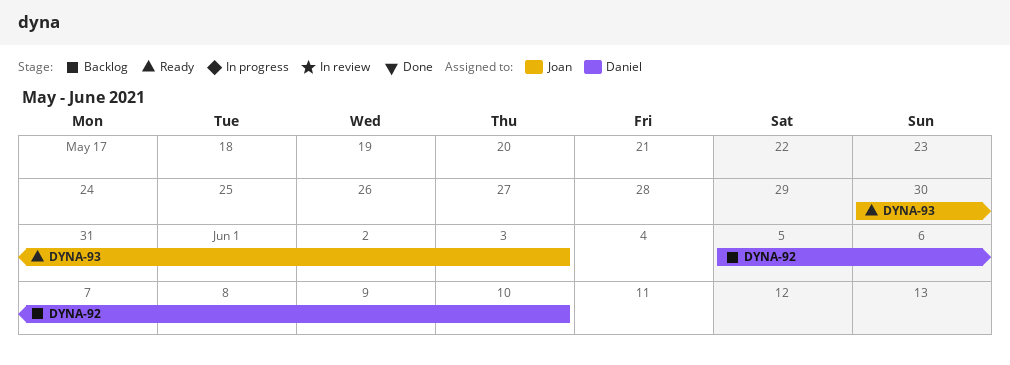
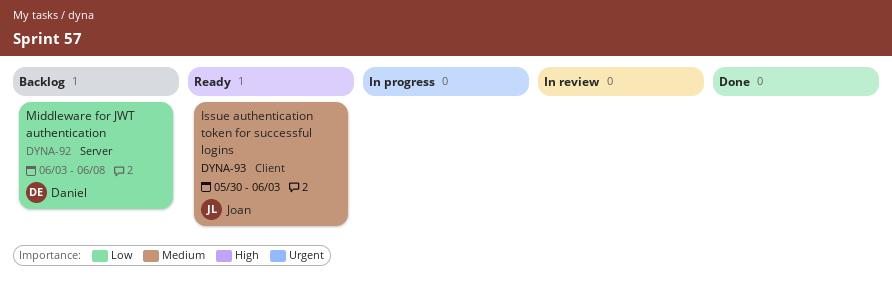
DYNA-92, start: Jun 5 -> Jun 3
DYNA-92, due: Jun 10 -> Jun 8

